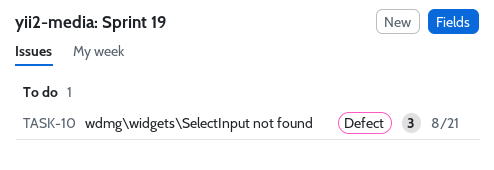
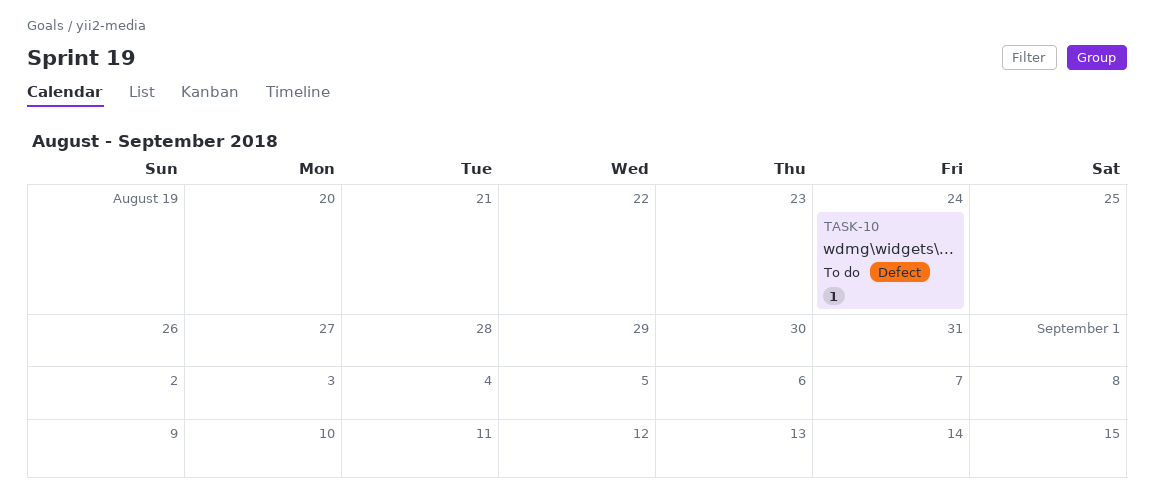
TASK-10, estimate: 3 -> 1
TASK-10, due: Aug 21 -> Aug 24

